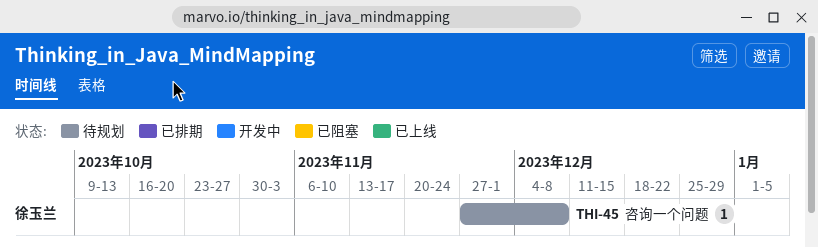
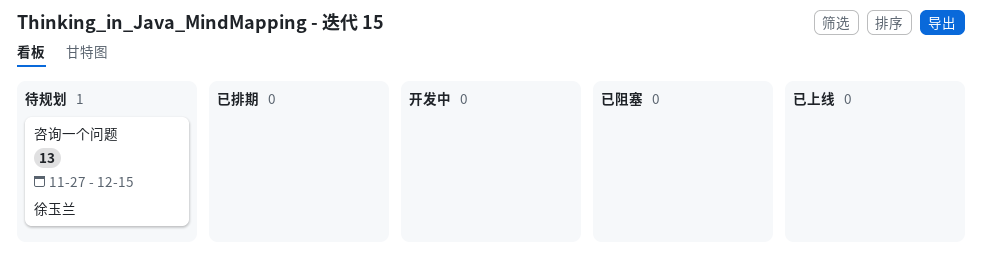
咨询一个问题, estimate: 1 -> 13
咨询一个问题, due: Dec 8 -> Dec 15

